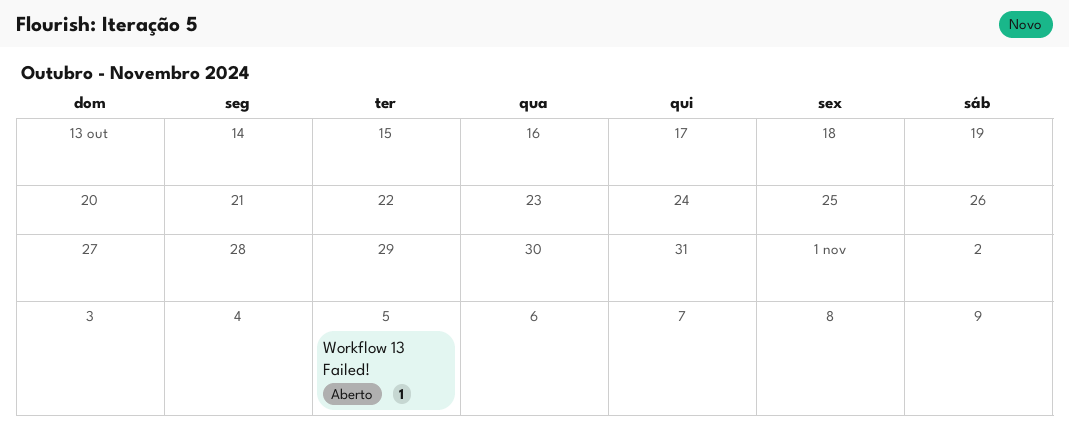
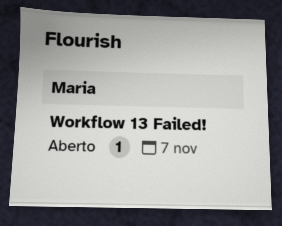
Workflow 13 Failed!, due: Nov 5 -> Nov 7

